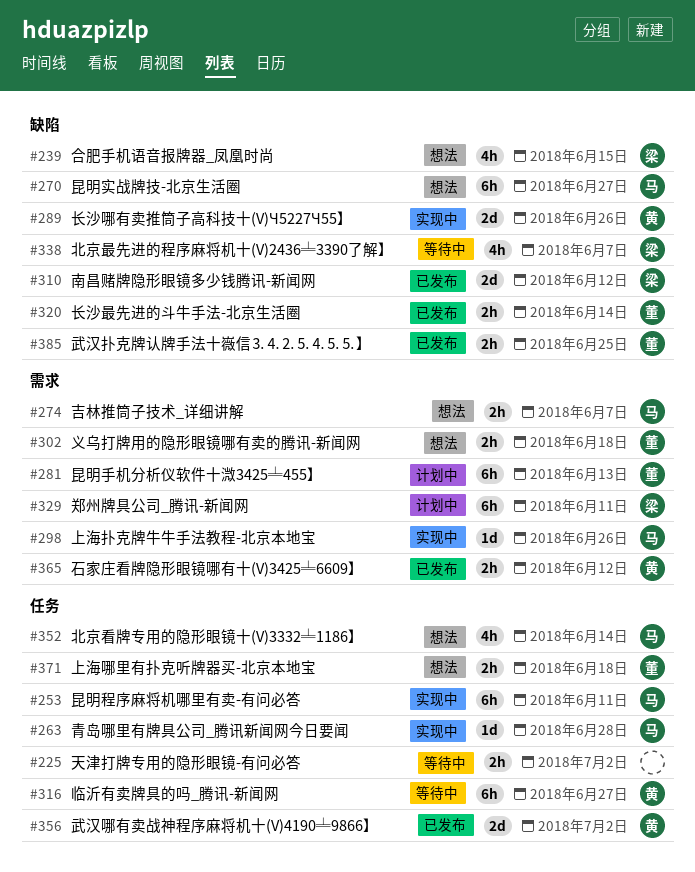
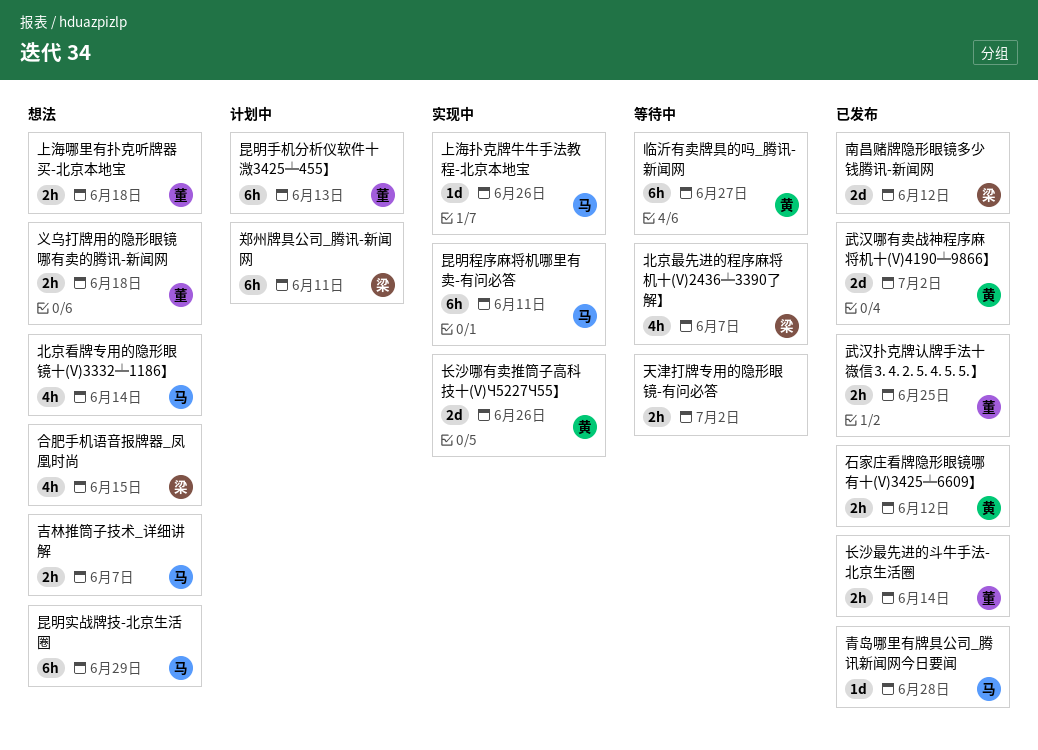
昆明实战牌技-北京生活圈, due: Jun 27 -> Jun 29
青岛哪里有牌具公司_腾讯新闻网今日要闻, status: 实现中 -> 已发布

